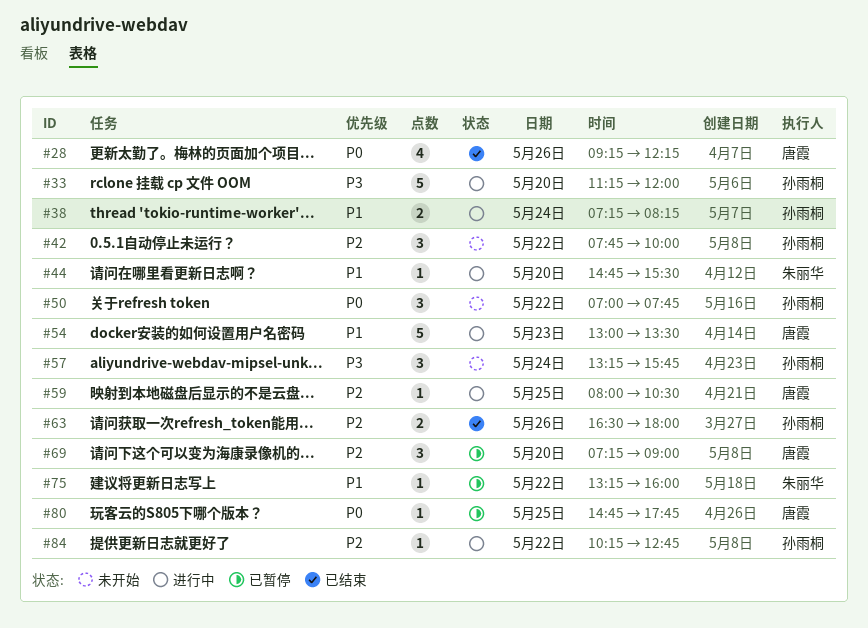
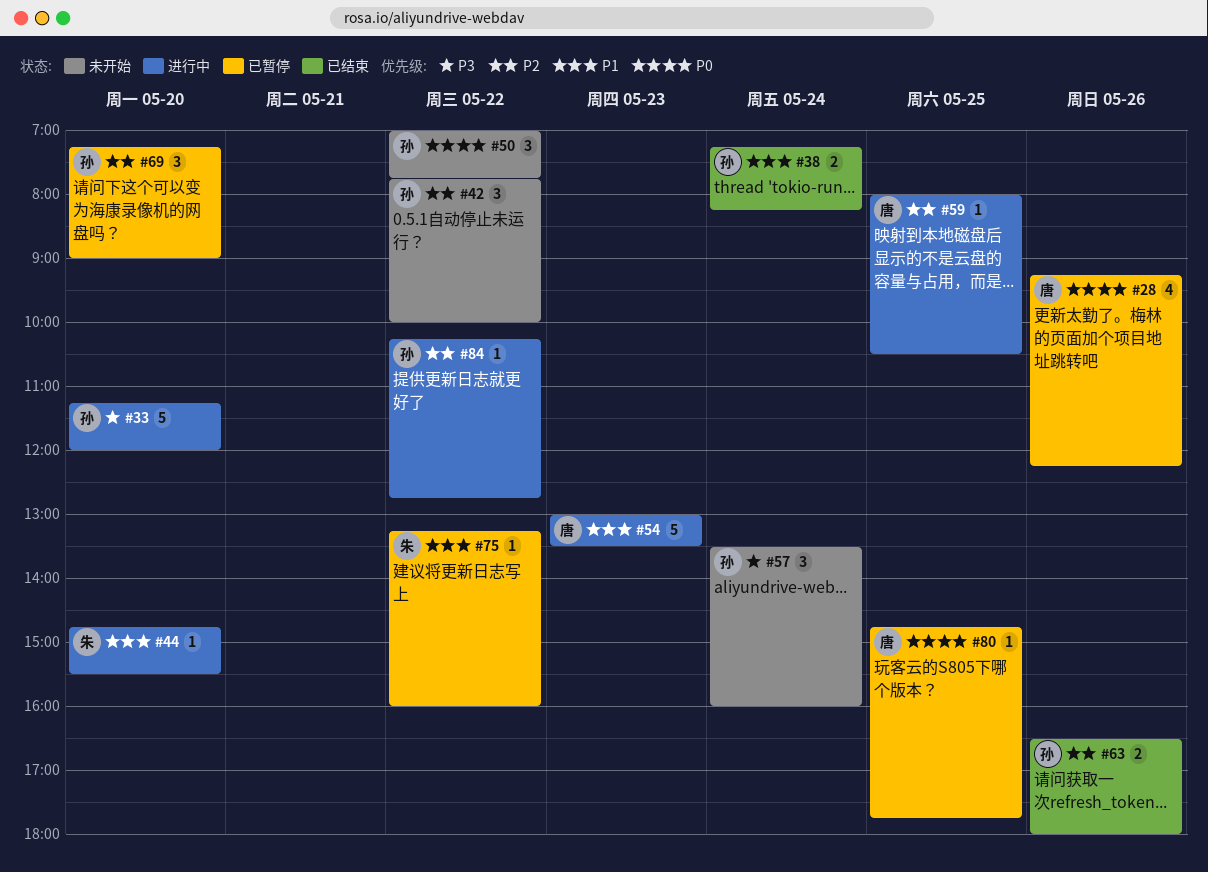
#28, status: 已结束 -> 已暂停
#38, status: 进行中 -> 已结束
#57, begins: 13:15 -> 13:30
#57, ends: 15:45 -> 16:00
#69, owner: 唐霞 -> 孙雨桐

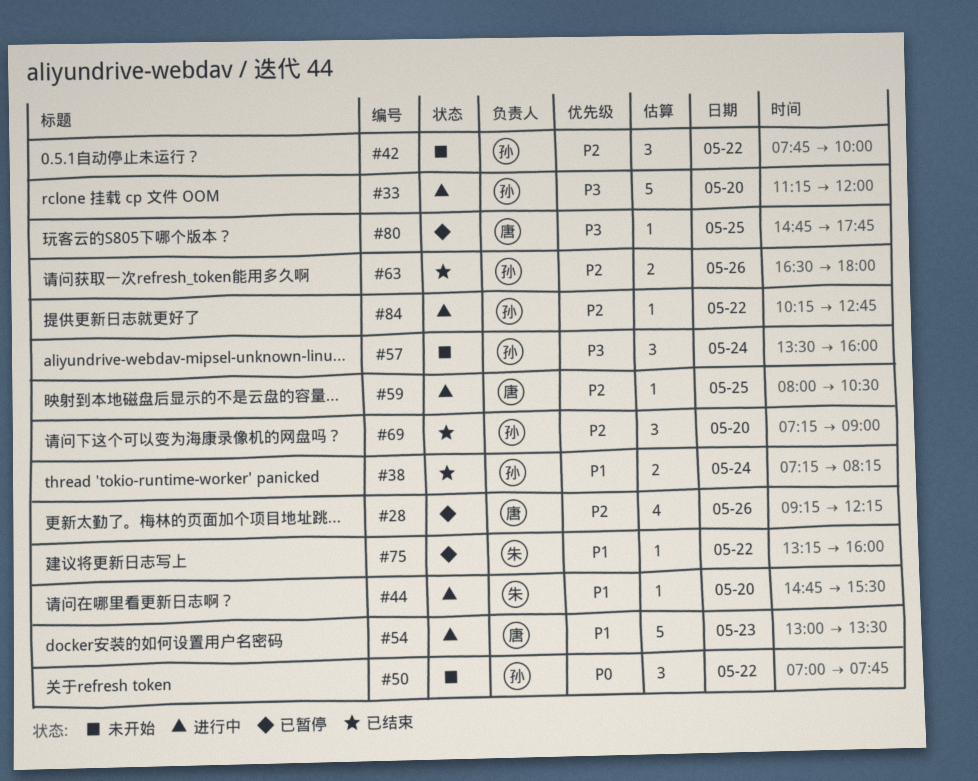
#28, priority: P0 -> P2
#69, status: 已暂停 -> 已结束
#80, priority: P0 -> P3

